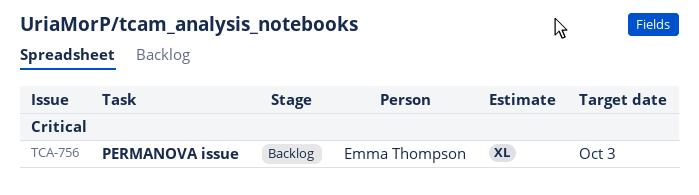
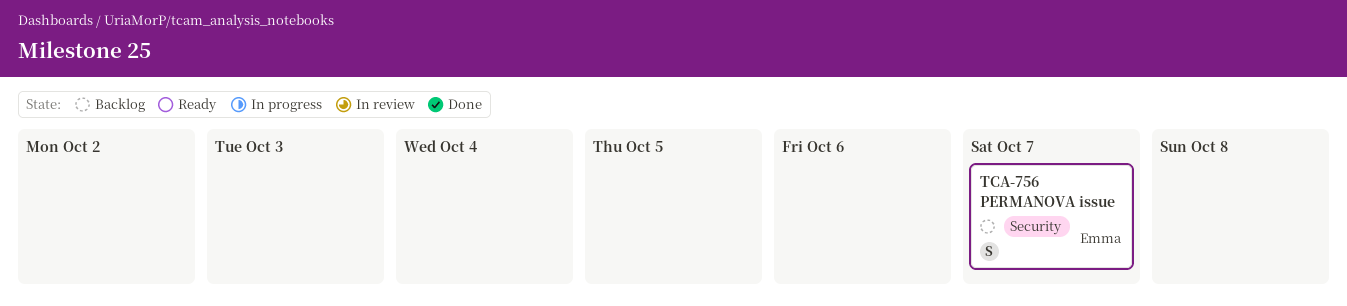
TCA-756, estimate: XL -> S
TCA-756, due: Oct 3 -> Oct 7

